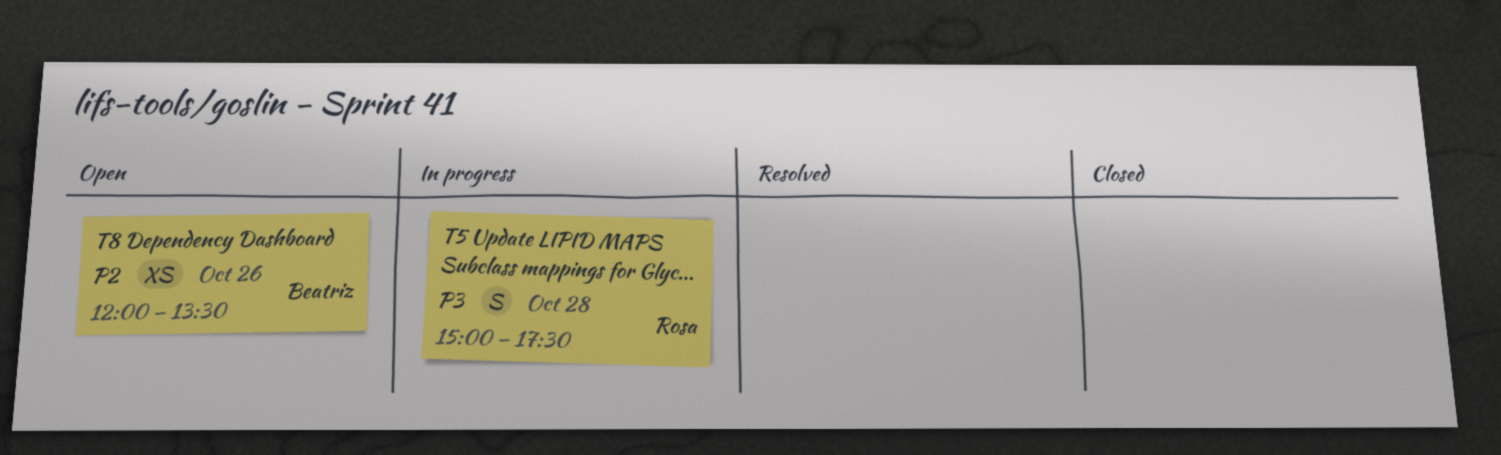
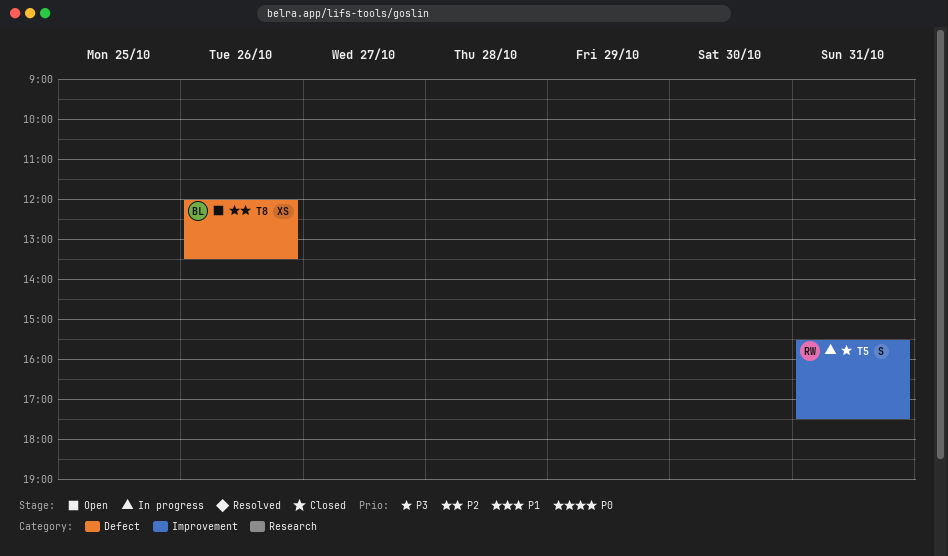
T5, day: Oct 28 -> Oct 31
T5, begins: 15:00 -> 15:30

